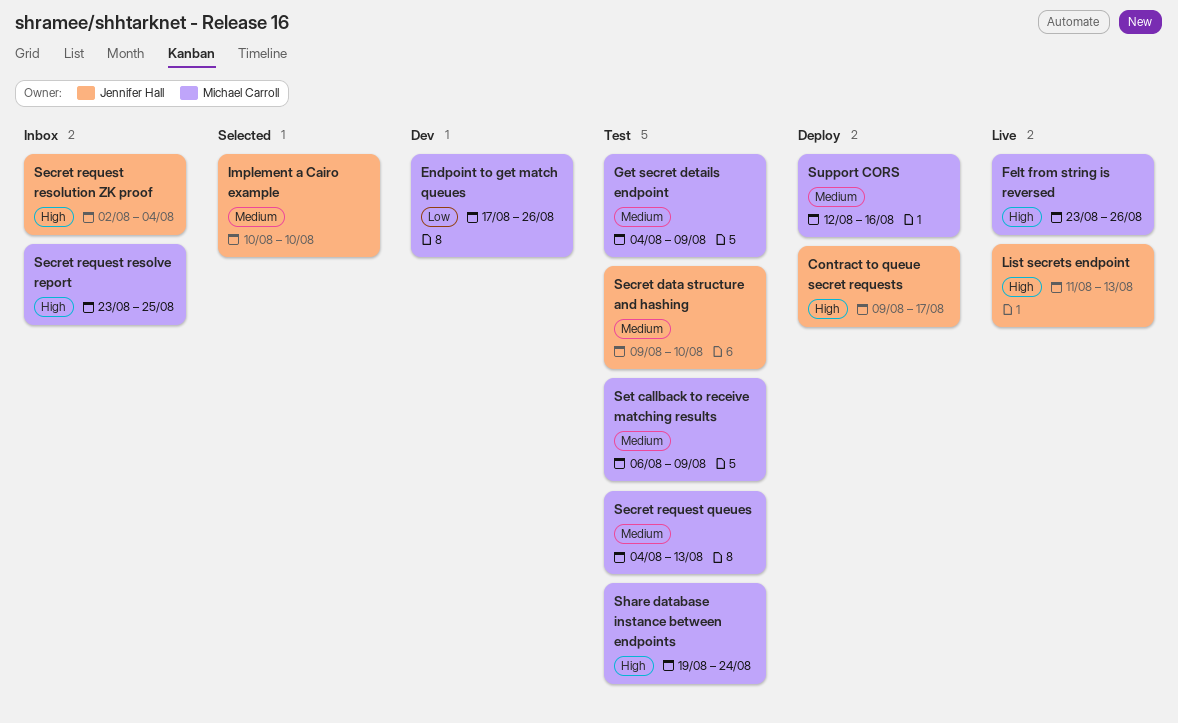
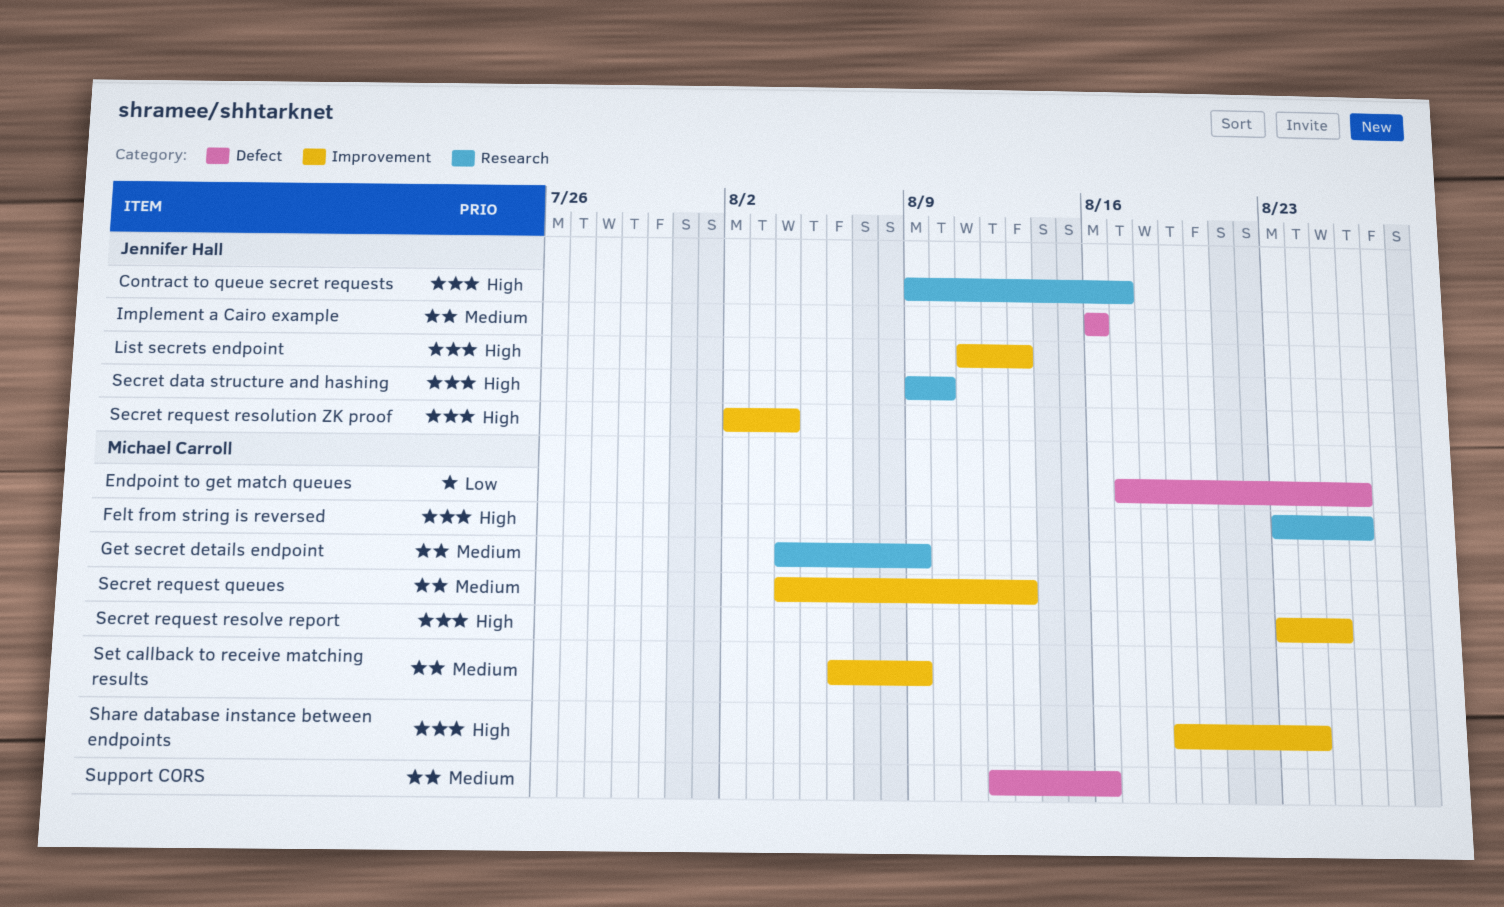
Implement a Cairo example, start: Aug 10 -> Aug 16
Implement a Cairo example, due: Aug 10 -> Aug 16
Secret data structure and hashing, priority: Medium -> High

